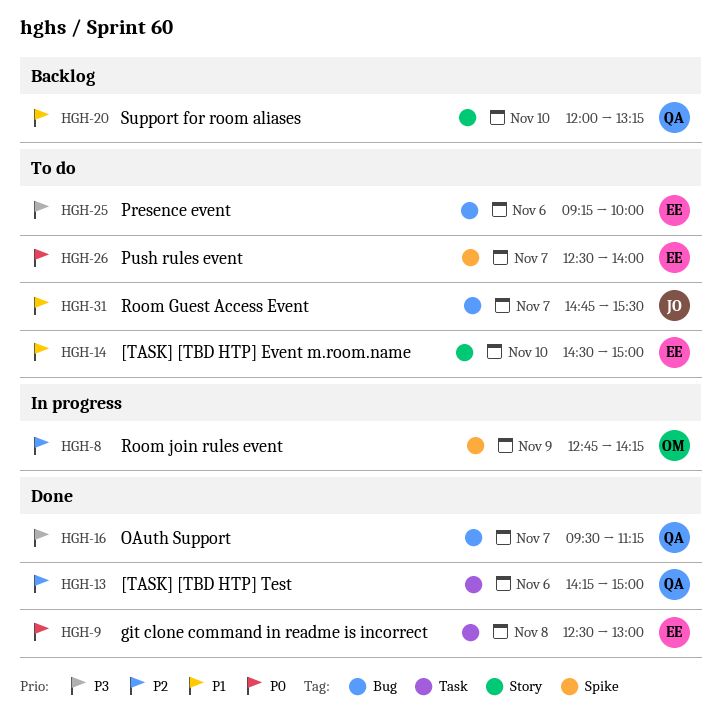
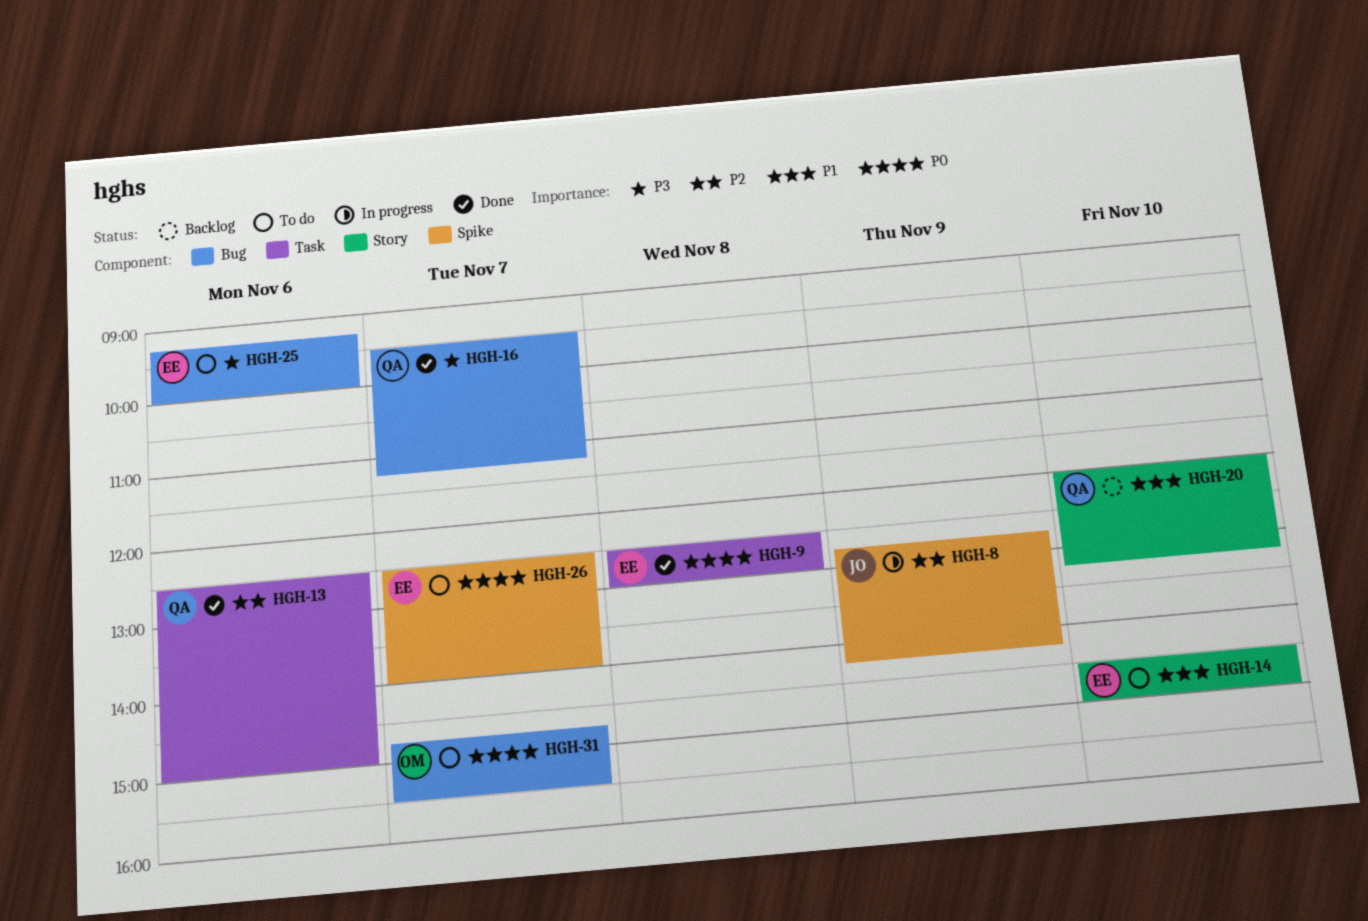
HGH-8, owner: OM -> JO
HGH-13, begins: 14:15 -> 12:30
HGH-31, owner: JO -> OM
HGH-31, priority: P1 -> P0

